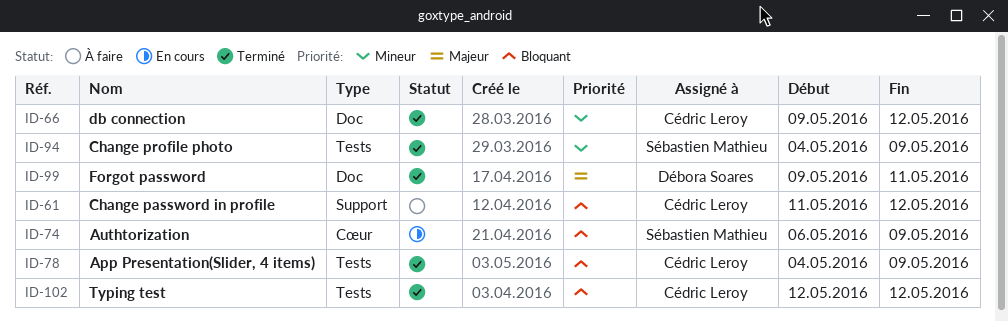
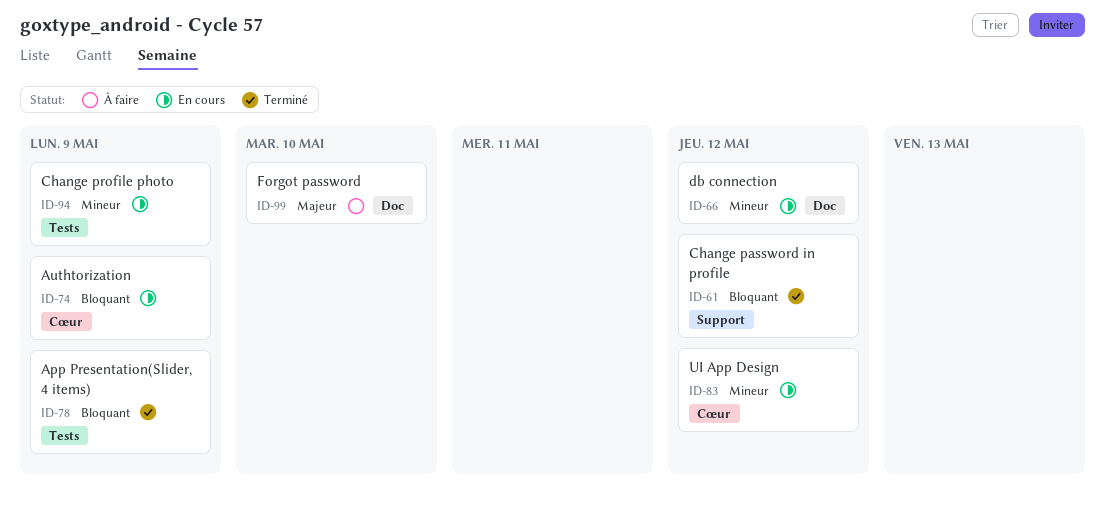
ID-61, status: À faire -> Terminé
ID-66, status: Terminé -> En cours
ID-83: none -> present
ID-94, status: Terminé -> En cours
ID-99, status: Terminé -> À faire
ID-99, due: May 11 -> May 10
ID-102: present -> none

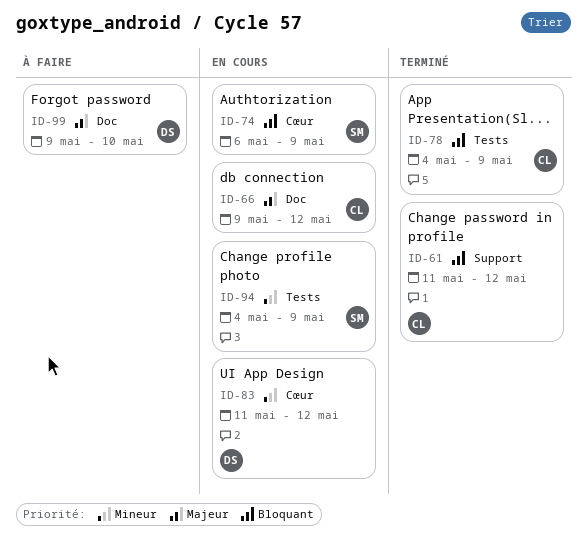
ID-66, priority: Mineur -> Majeur

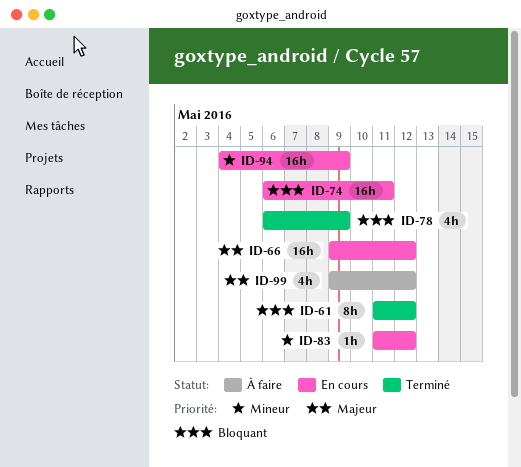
ID-74, due: May 9 -> May 11
ID-78, start: May 4 -> May 6
ID-99, due: May 10 -> May 12

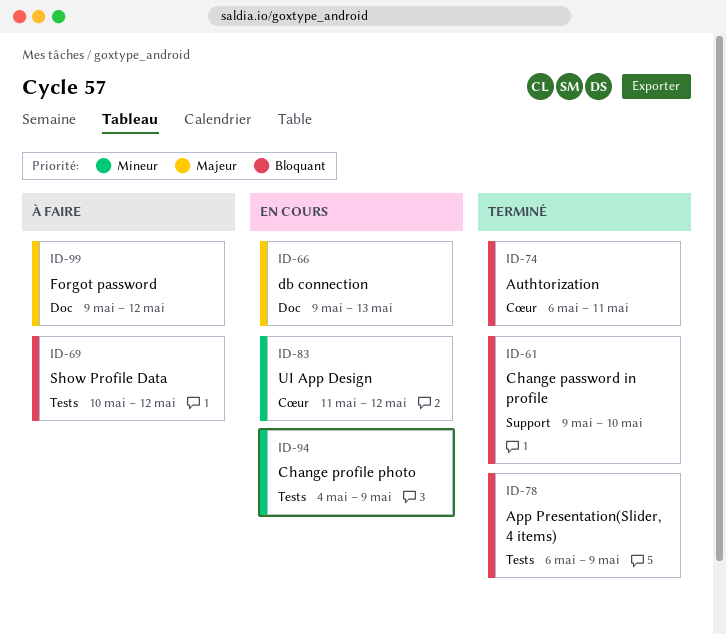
ID-61, start: May 11 -> May 9
ID-61, due: May 12 -> May 10
ID-66, due: May 12 -> May 13
ID-69: none -> present
ID-74, status: En cours -> Terminé

